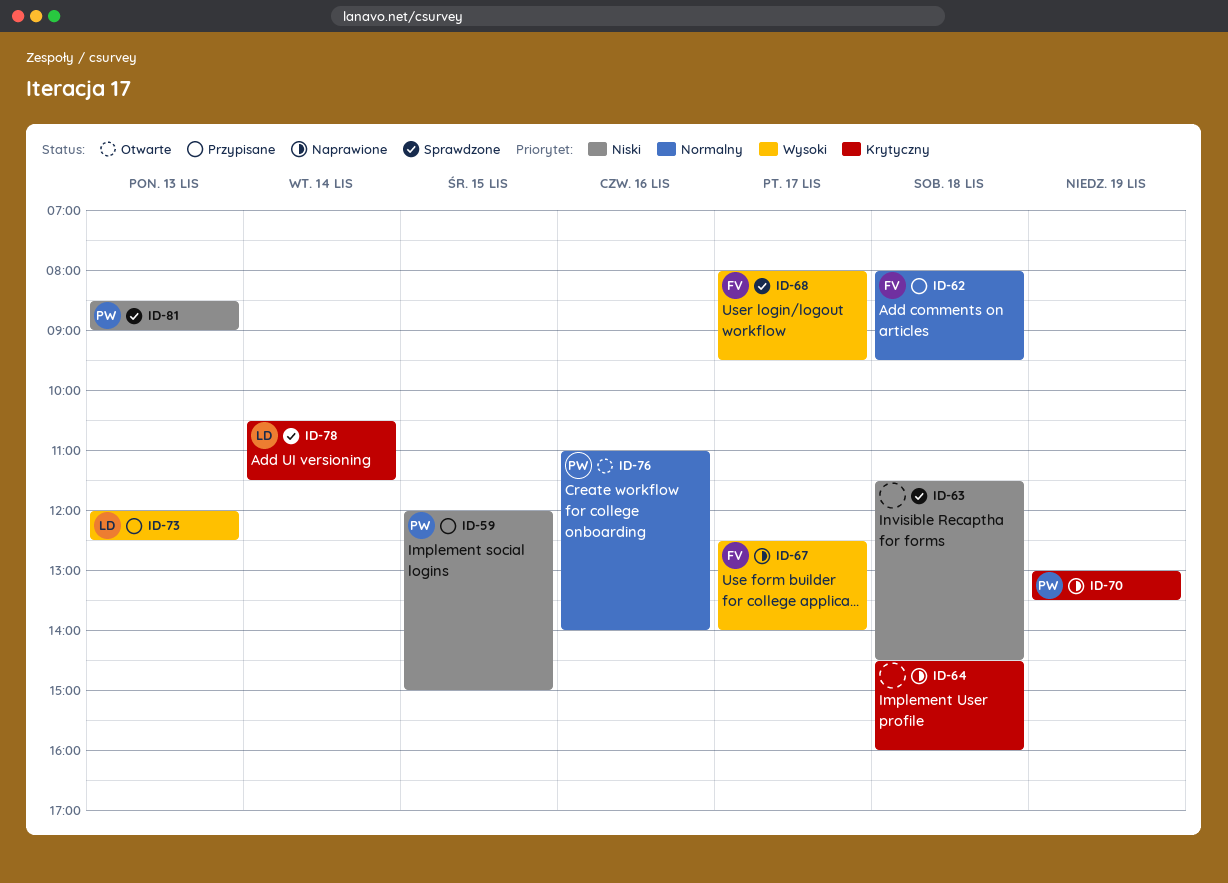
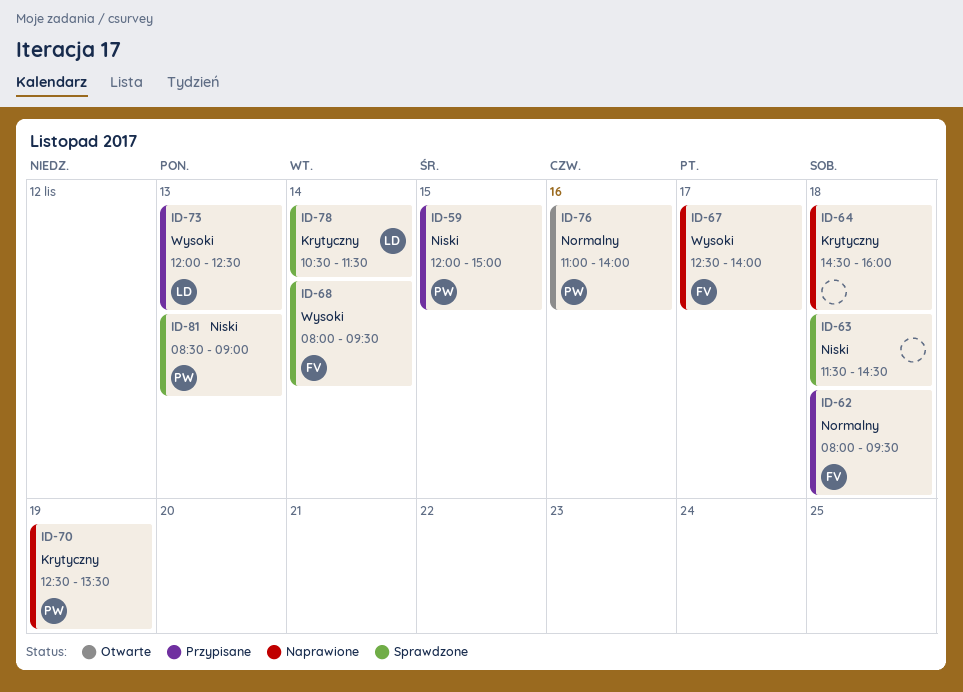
ID-68, day: Nov 17 -> Nov 14
ID-70, begins: 13:00 -> 12:30

